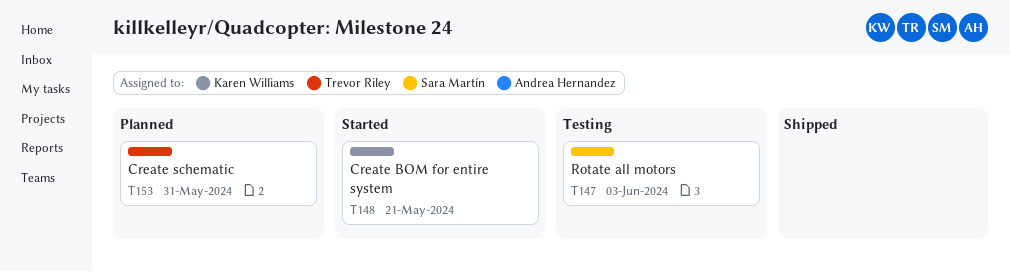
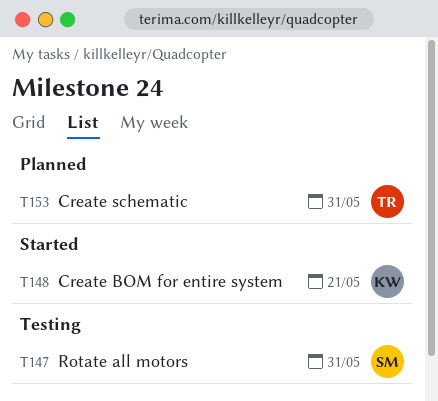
T147, due: Jun 3 -> May 31

